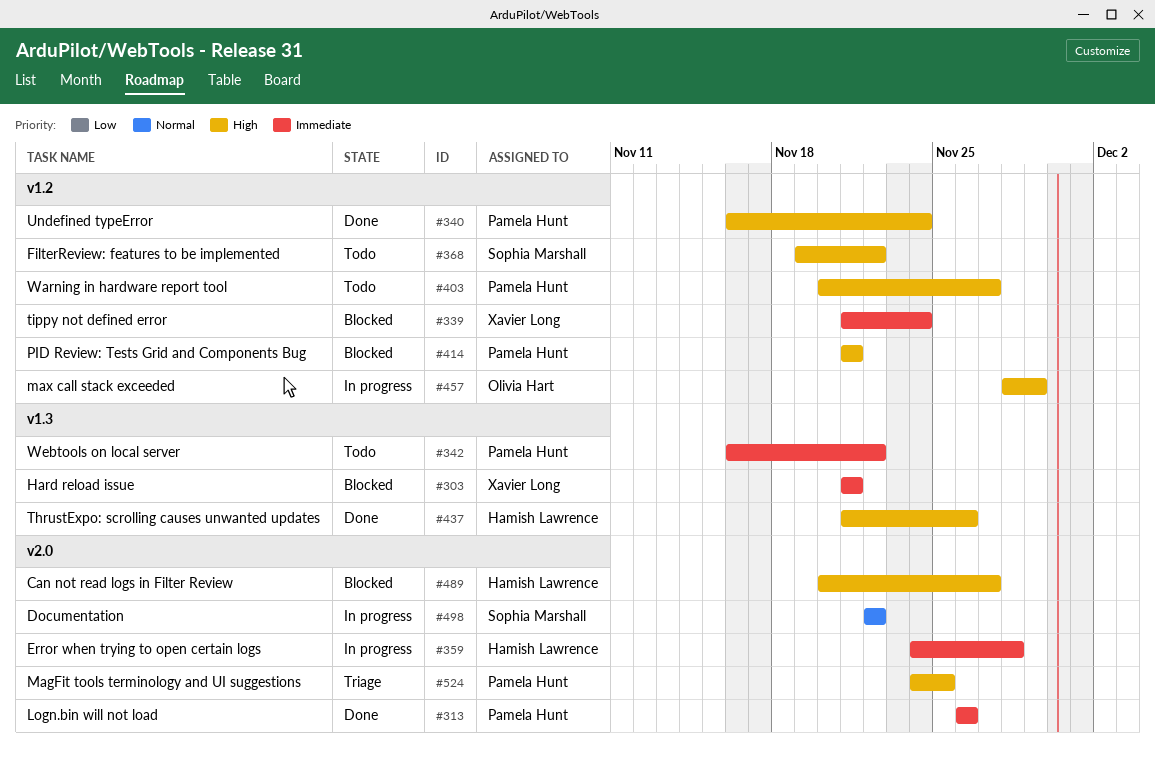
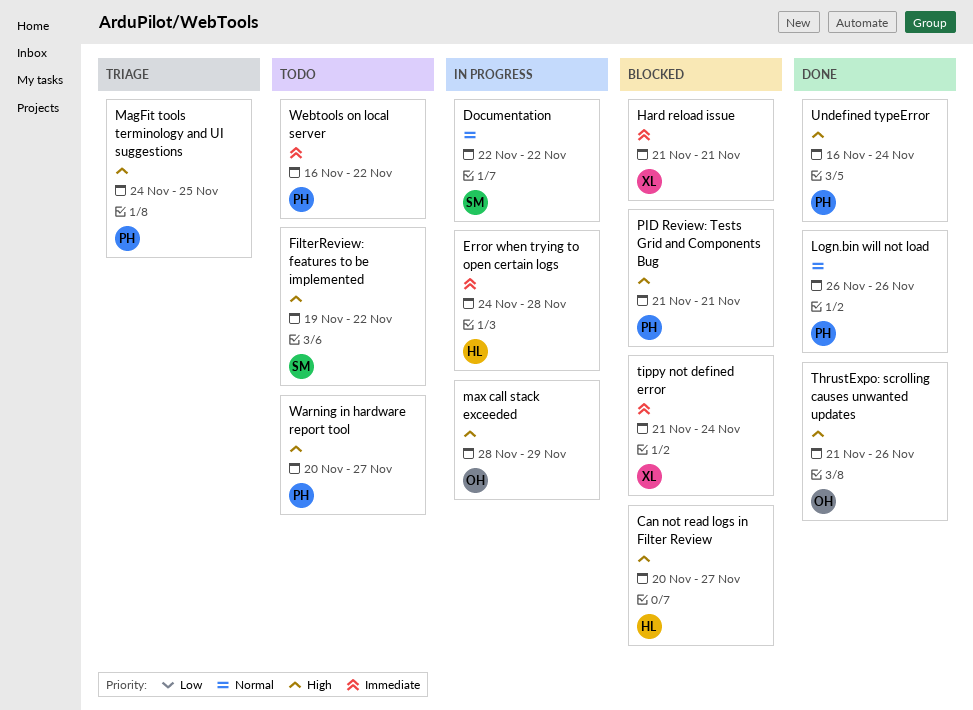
Logn.bin will not load, priority: Immediate -> Normal
ThrustExpo: scrolling causes unwanted updates, owner: Hamish Lawrence -> Olivia Hart

